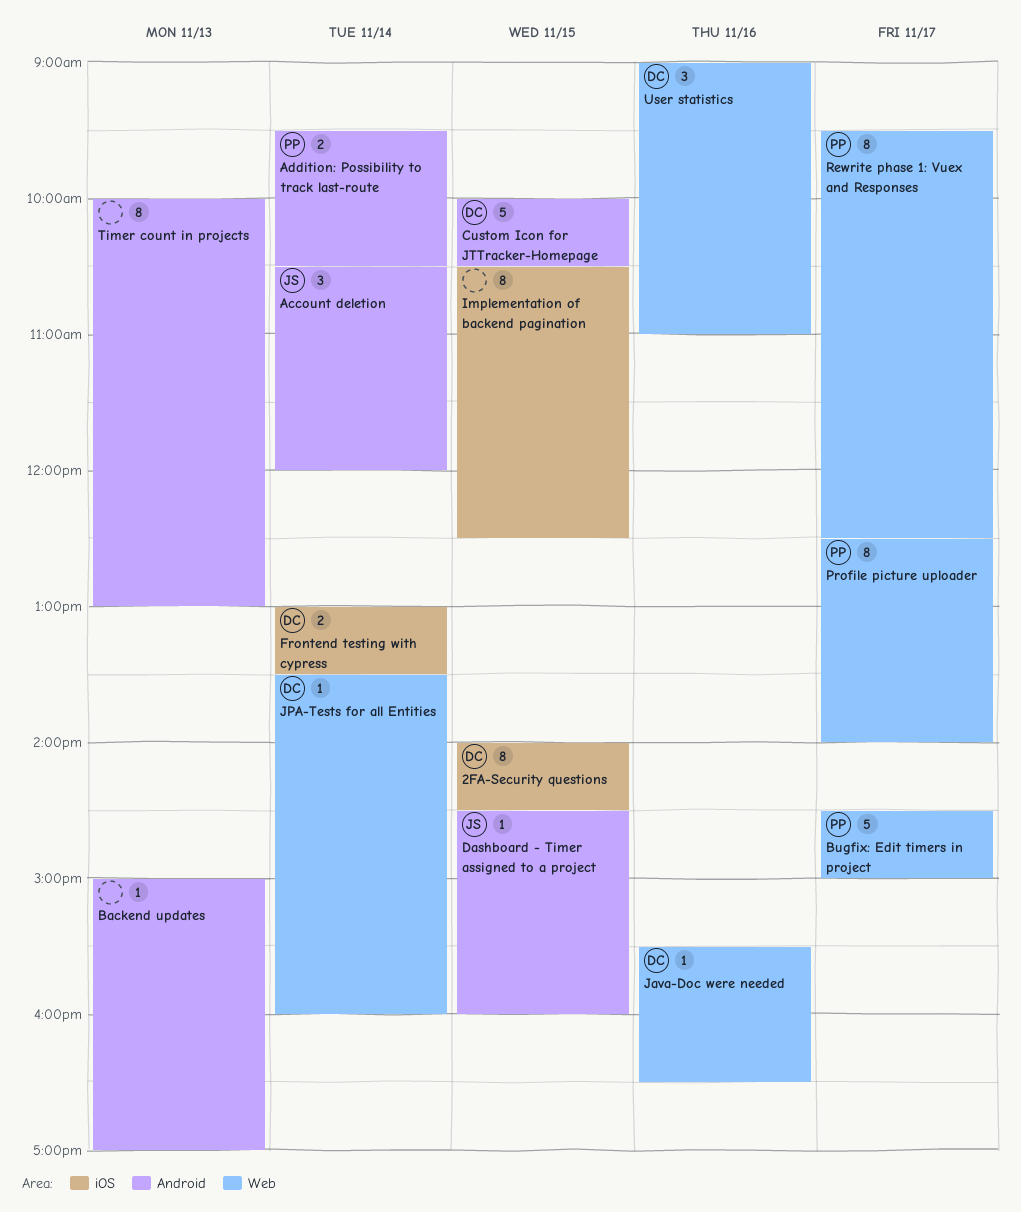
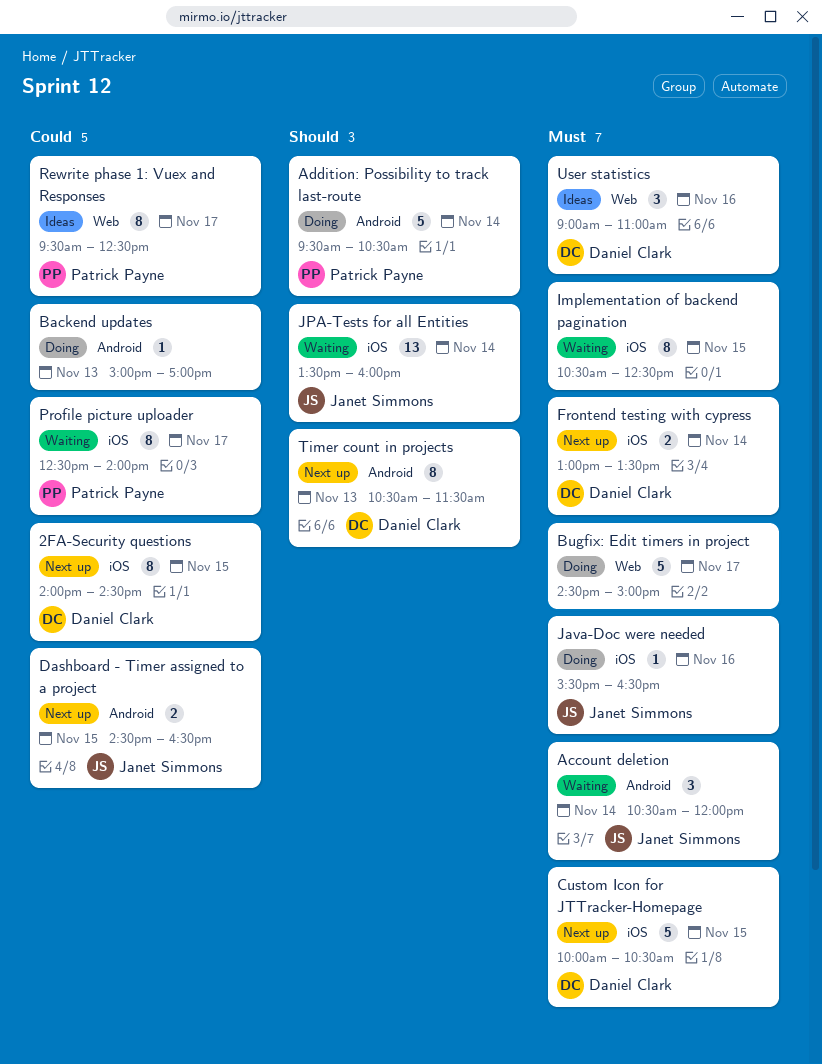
Addition: Possibility to track last-route, estimate: 2 -> 5
Bugfix: Edit timers in project, owner: Patrick Payne -> none
Custom Icon for JTTracker-Homepage, label: Android -> iOS
Dashboard - Timer assigned to a project, estimate: 1 -> 2
Dashboard - Timer assigned to a project, ends: 16:00 -> 16:30
Java-Doc were needed, owner: Daniel Clark -> Janet Simmons
Java-Doc were needed, label: Web -> iOS
JPA-Tests for all Entities, owner: Daniel Clark -> Janet Simmons
JPA-Tests for all Entities, label: Web -> iOS
JPA-Tests for all Entities, estimate: 1 -> 13
Profile picture uploader, label: Web -> iOS
Timer count in projects, owner: none -> Daniel Clark
Timer count in projects, begins: 10:00 -> 10:30
Timer count in projects, ends: 13:00 -> 11:30

